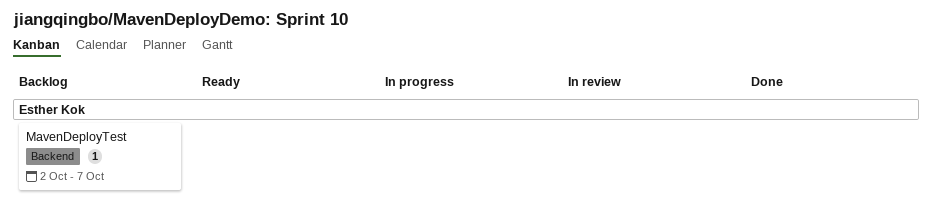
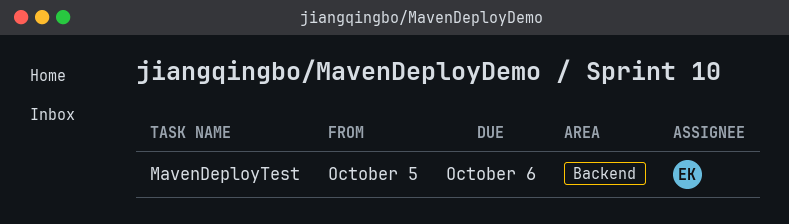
MavenDeployTest, start: Oct 2 -> Oct 5
MavenDeployTest, due: Oct 7 -> Oct 6

